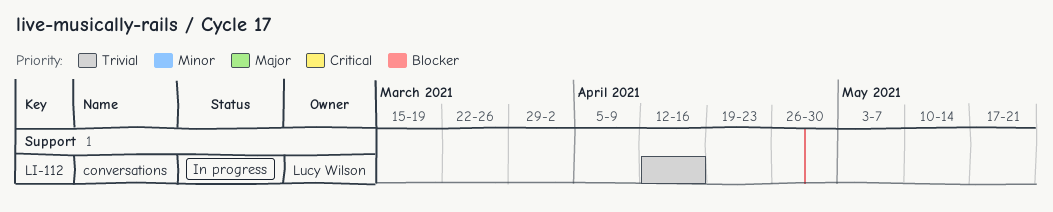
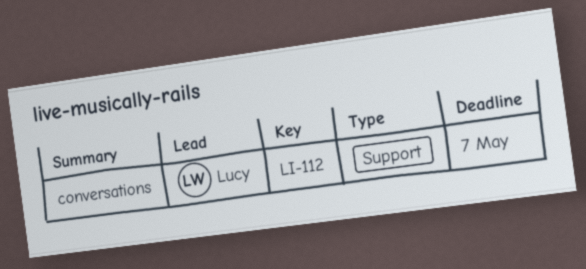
LI-112, due: Apr 16 -> May 7

